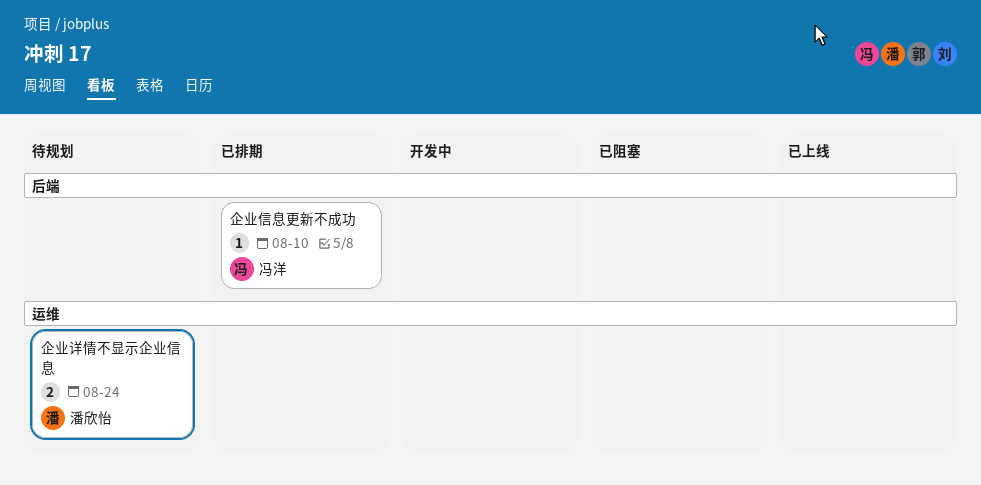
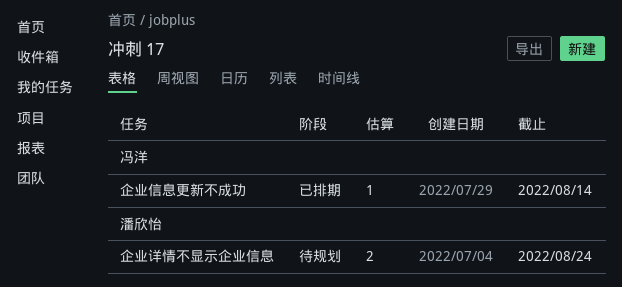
企业信息更新不成功, due: Aug 10 -> Aug 14

